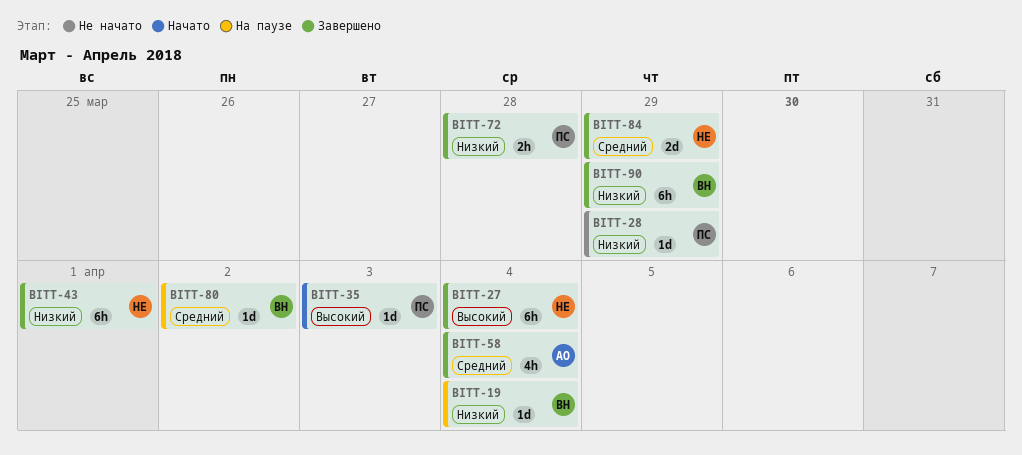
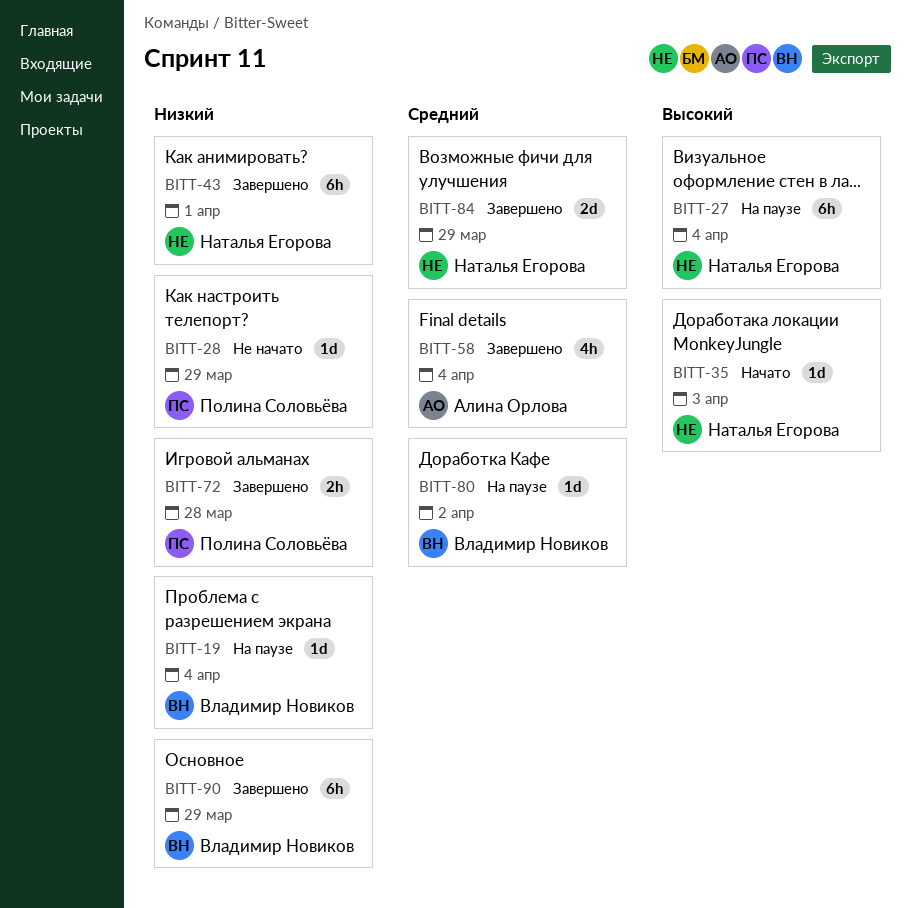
BITT-27, status: Завершено -> На паузе
BITT-35, owner: Полина Соловьёва -> Наталья Егорова

